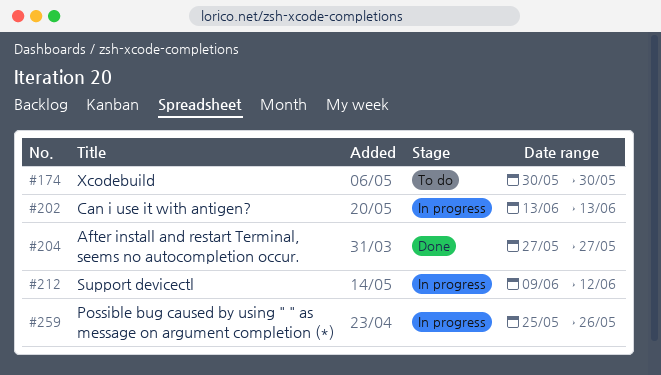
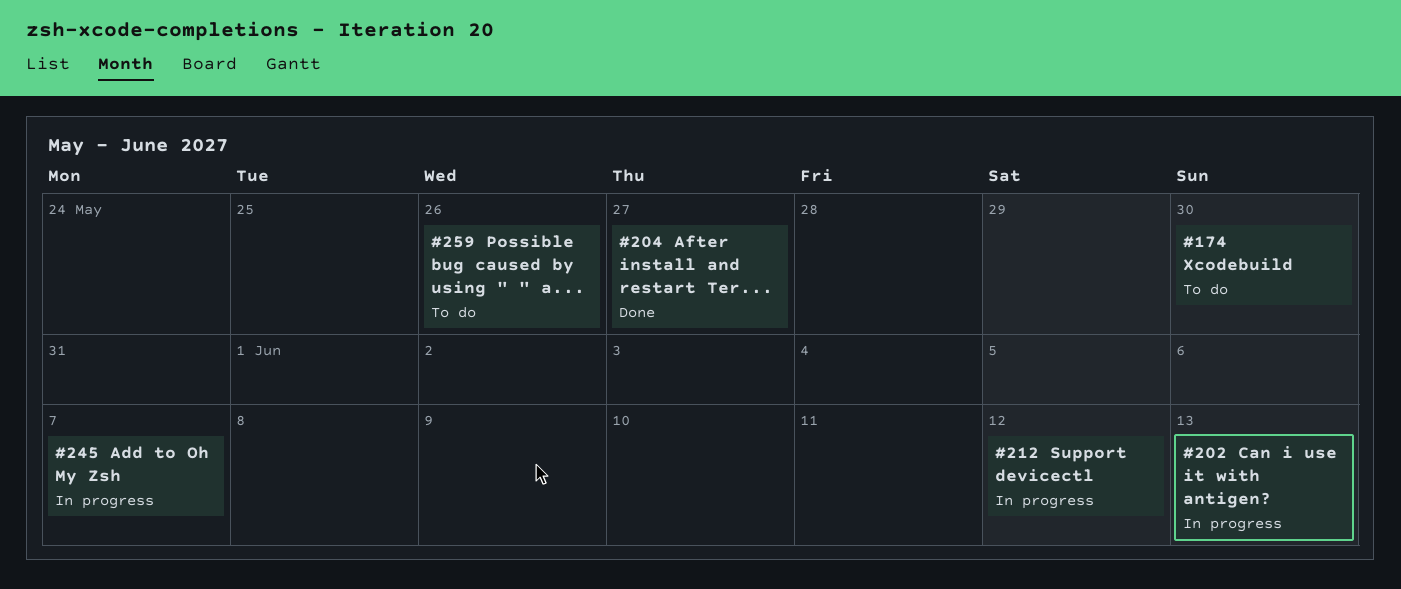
#245: none -> present
#259, status: In progress -> To do

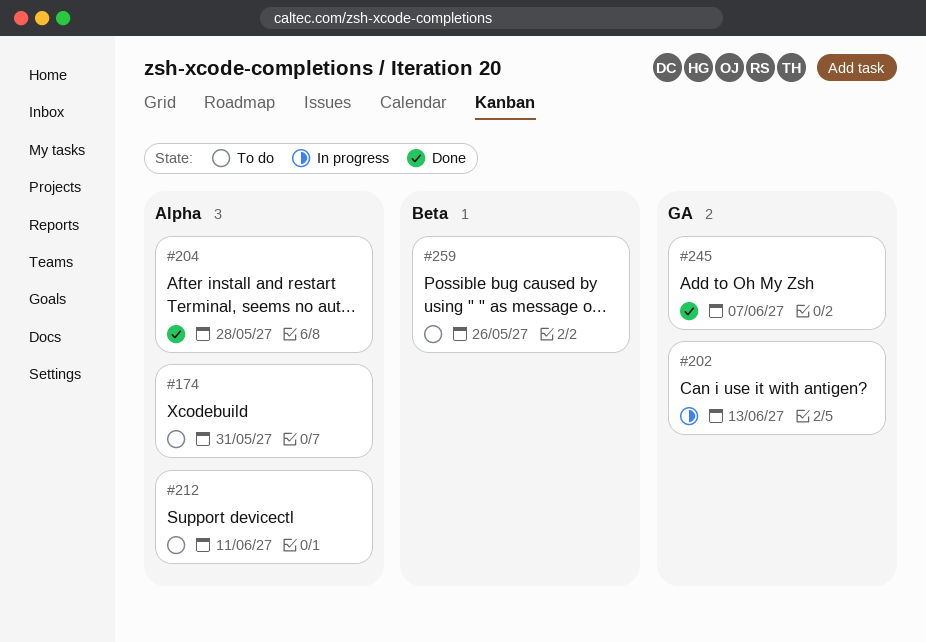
#174, due: May 30 -> May 31
#204, due: May 27 -> May 28
#212, status: In progress -> To do
#212, due: Jun 12 -> Jun 11
#245, status: In progress -> Done

